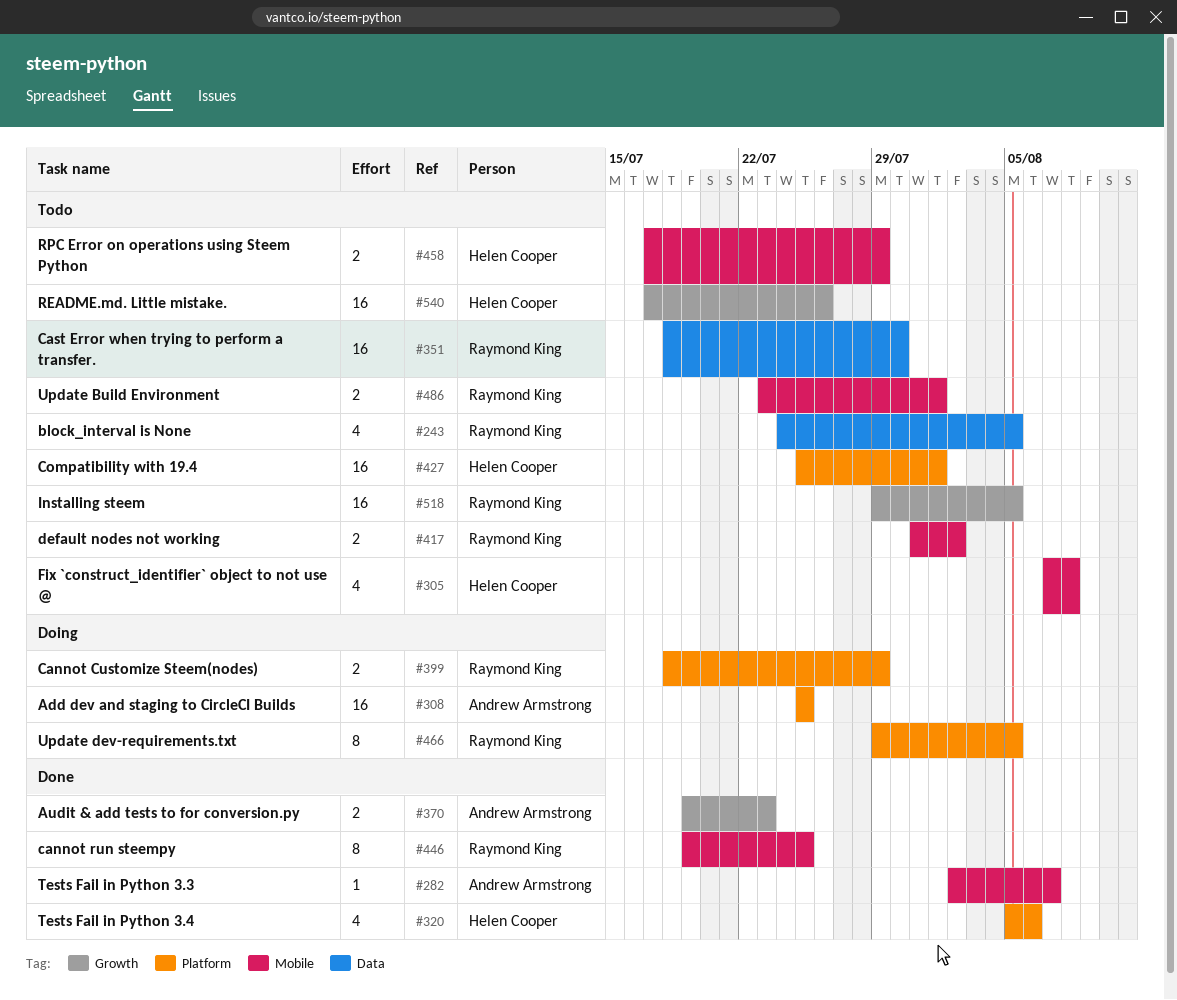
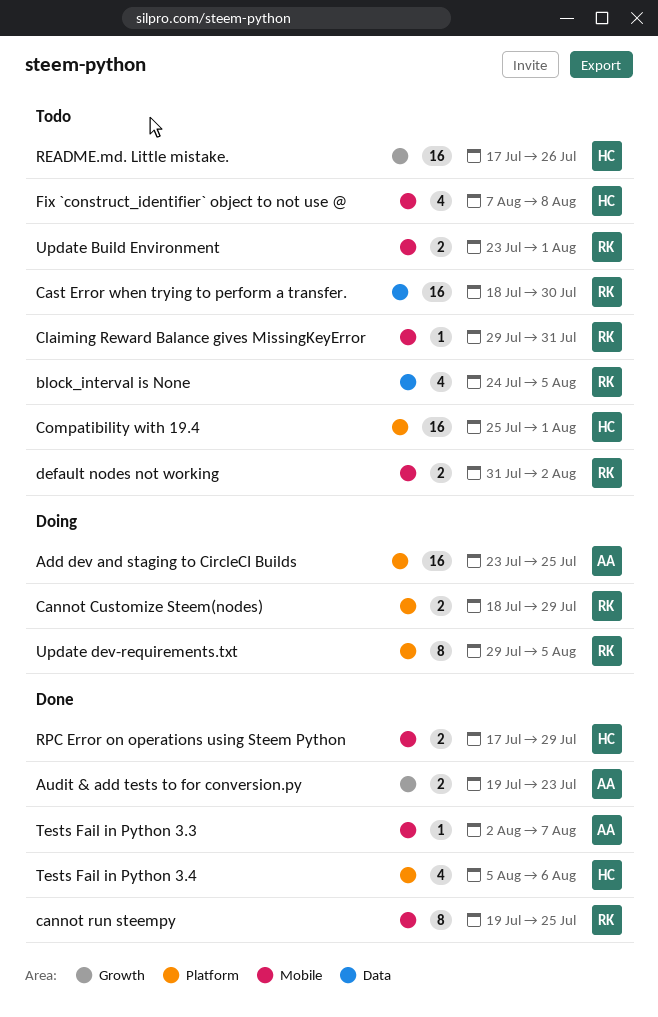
Add dev and staging to CircleCI Builds, start: Jul 25 -> Jul 23
Claiming Reward Balance gives MissingKeyError: none -> present
Installing steem: present -> none
RPC Error on operations using Steem Python, status: Todo -> Done

